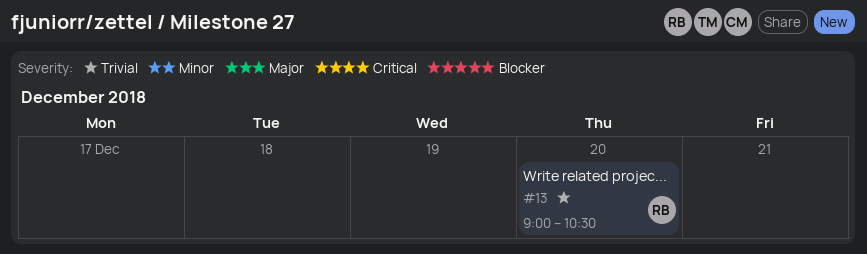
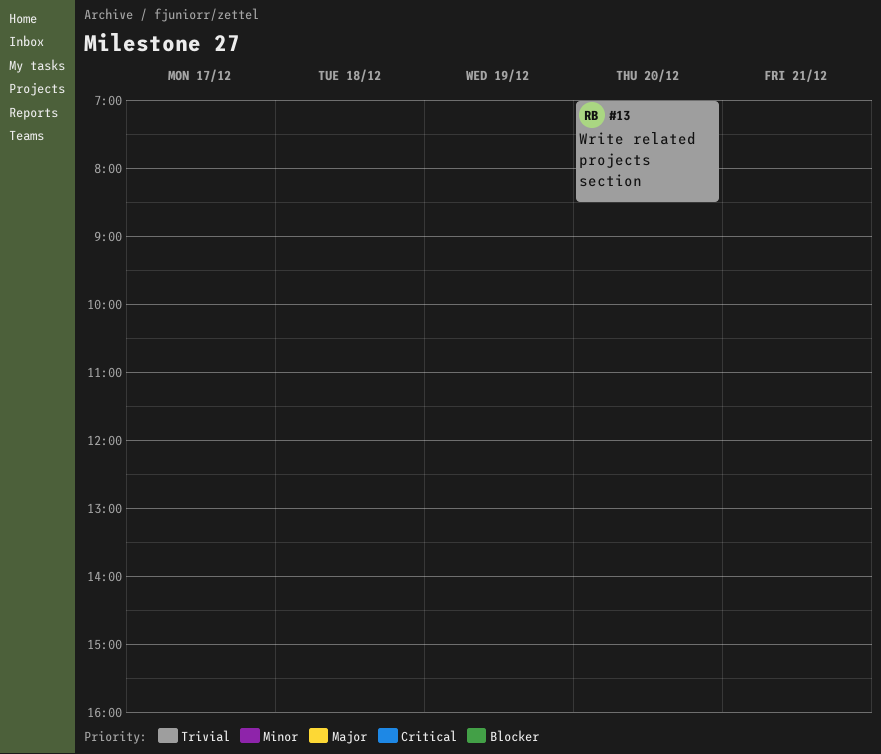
#13, begins: 09:00 -> 07:00
#13, ends: 10:30 -> 08:30

